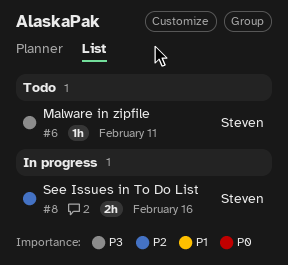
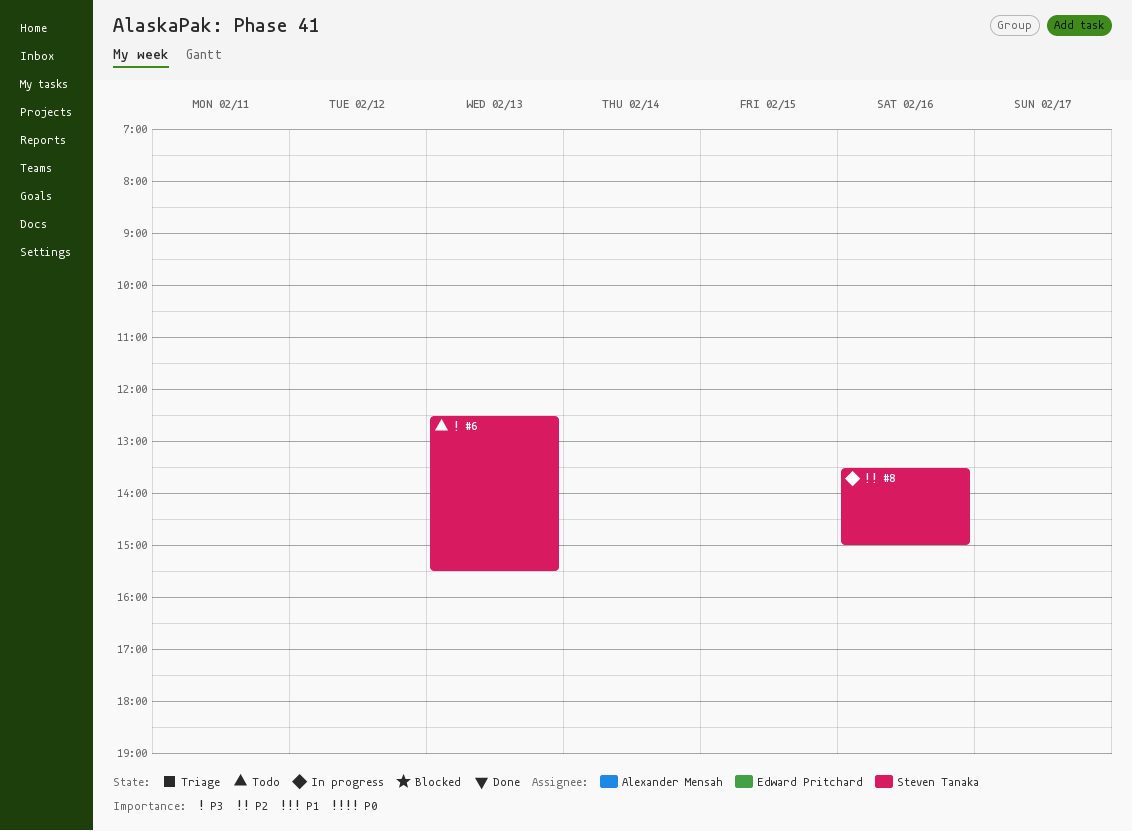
#6, day: Feb 11 -> Feb 13

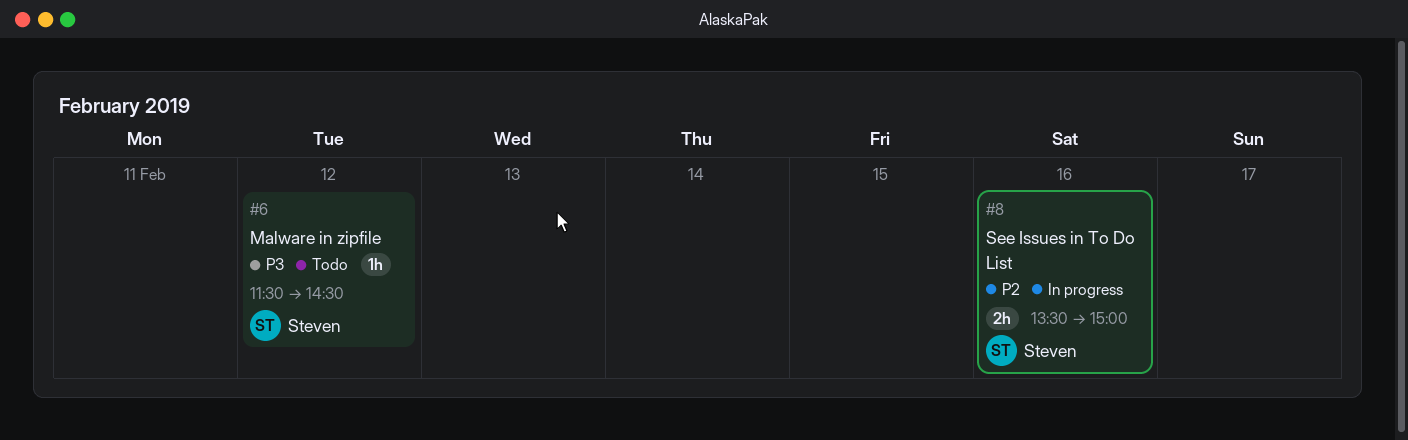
#6, day: Feb 13 -> Feb 12
#6, begins: 12:30 -> 11:30
#6, ends: 15:30 -> 14:30

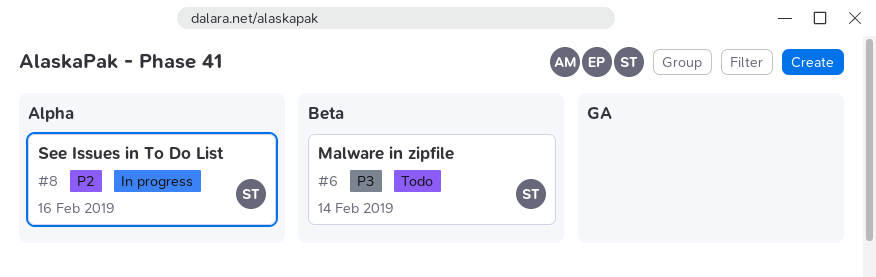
#6, day: Feb 12 -> Feb 14

